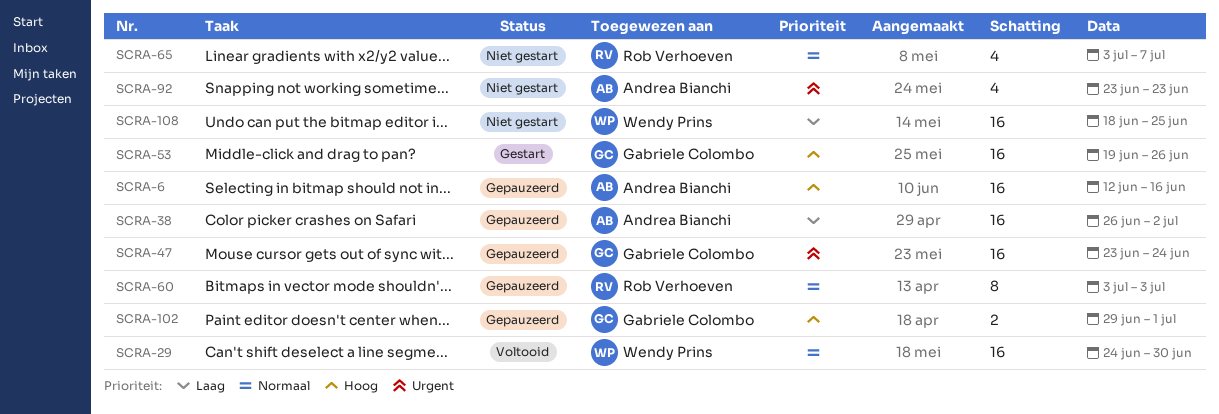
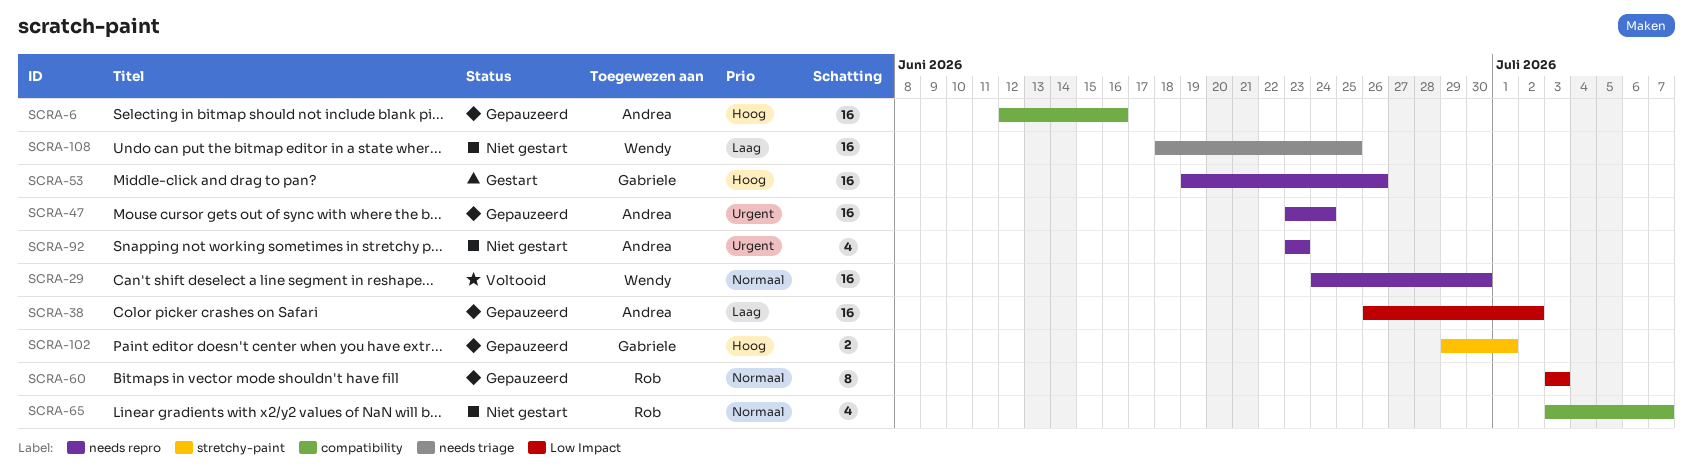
SCRA-47, owner: Gabriele Colombo -> Andrea Bianchi

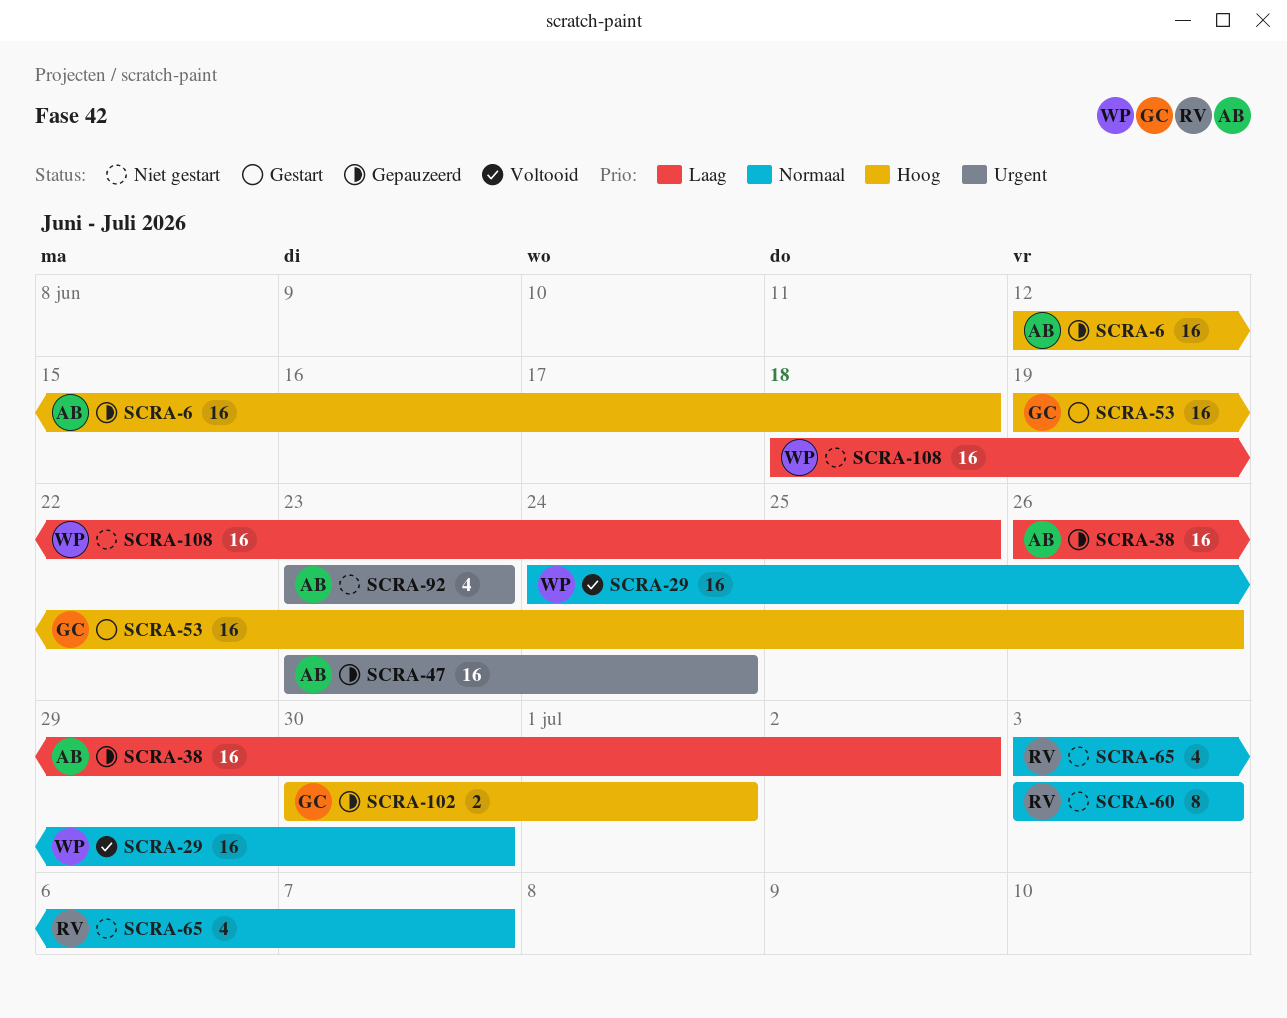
SCRA-6, due: Jun 16 -> Jun 18
SCRA-60, status: Gepauzeerd -> Niet gestart
SCRA-102, start: Jun 29 -> Jun 30

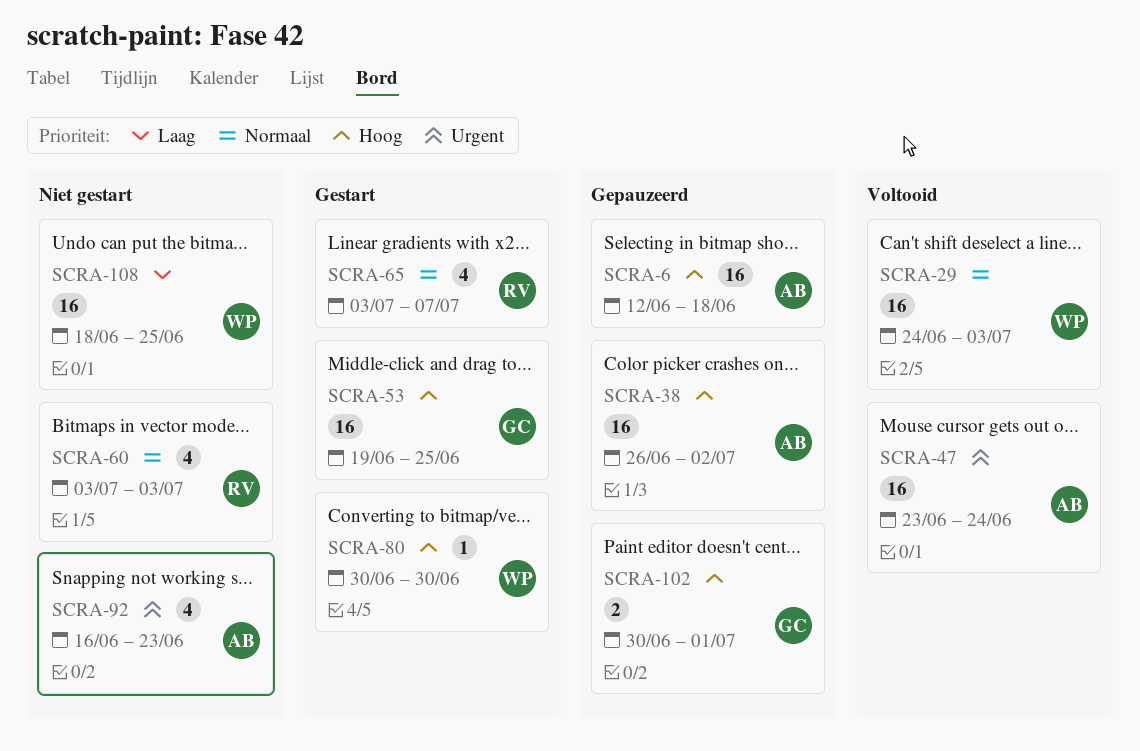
SCRA-29, due: Jun 30 -> Jul 3
SCRA-38, priority: Laag -> Hoog
SCRA-47, status: Gepauzeerd -> Voltooid
SCRA-53, due: Jun 26 -> Jun 25
SCRA-60, estimate: 8 -> 4
SCRA-65, status: Niet gestart -> Gestart
SCRA-80: none -> present
SCRA-92, start: Jun 23 -> Jun 16

